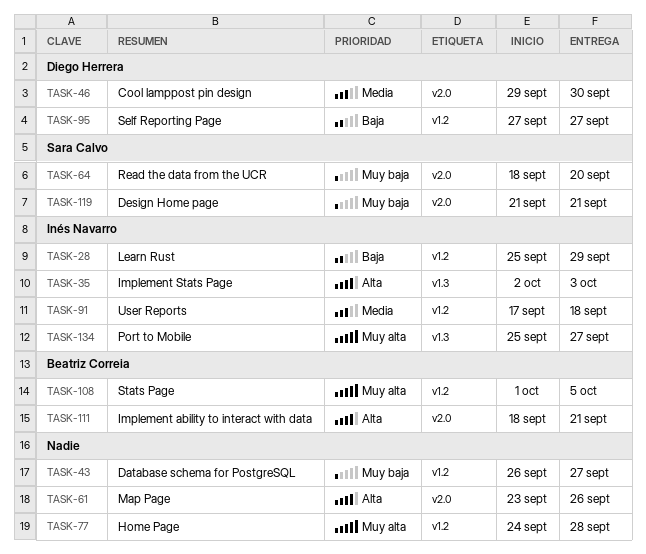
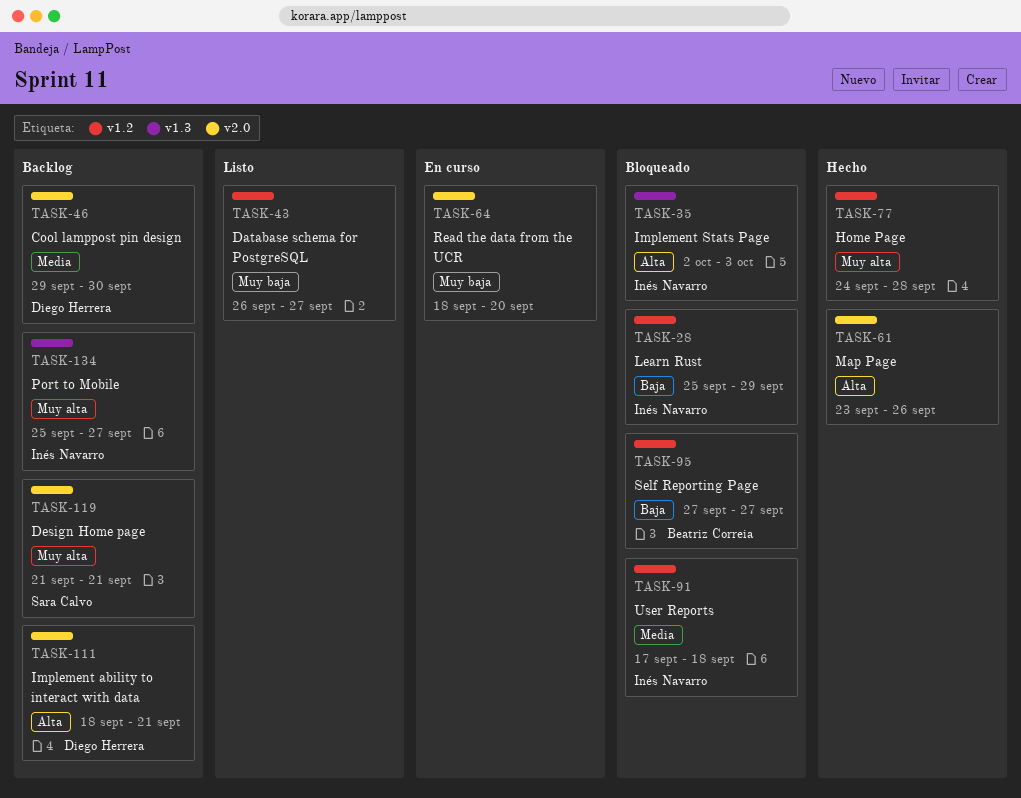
TASK-64, owner: Sara Calvo -> none
TASK-95, owner: Diego Herrera -> Beatriz Correia
TASK-108: present -> none
TASK-111, owner: Beatriz Correia -> Diego Herrera
TASK-119, priority: Muy baja -> Muy alta

